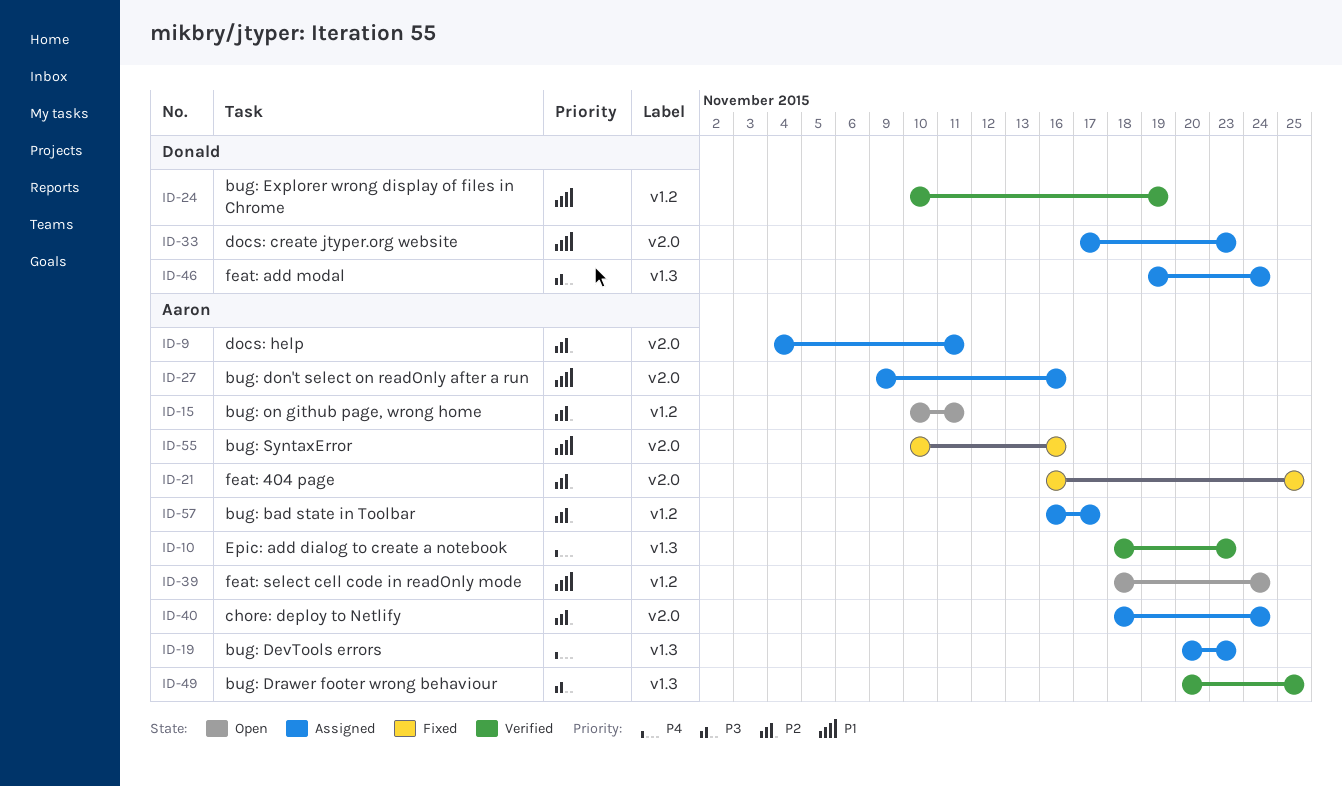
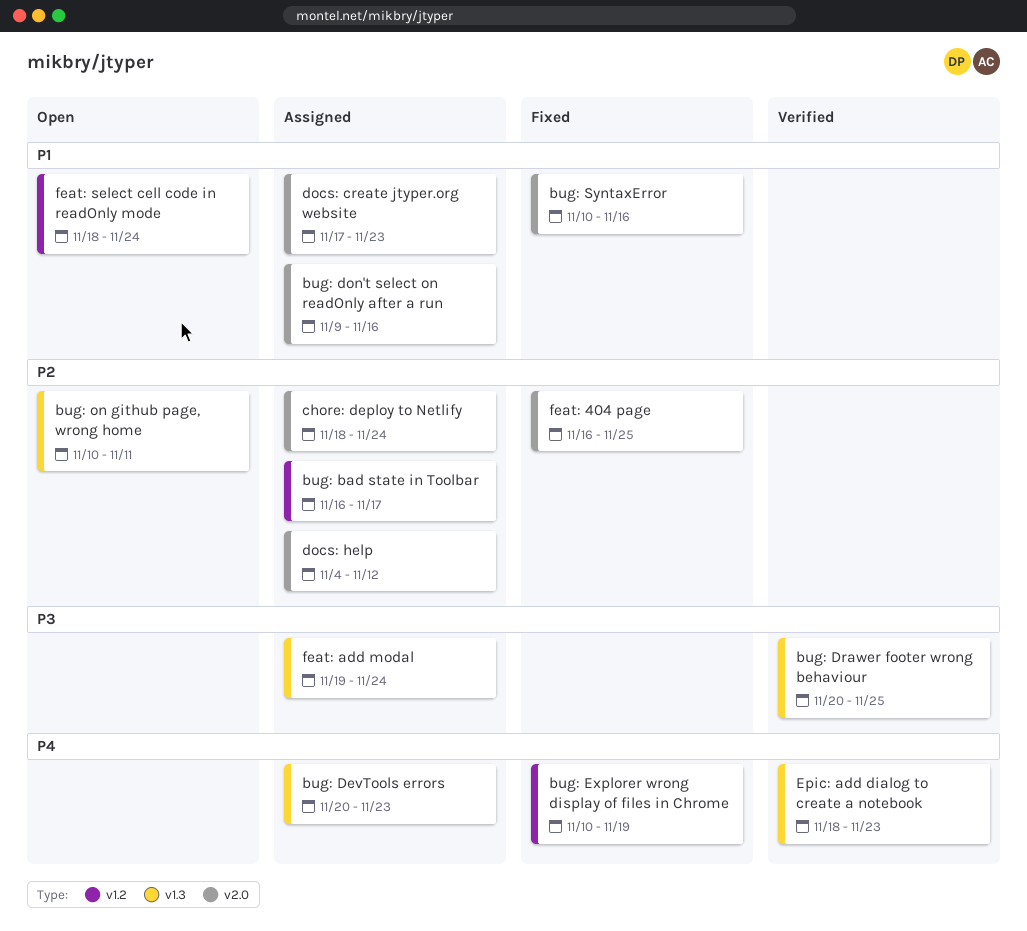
bug: Explorer wrong display of files in Chrome, status: Verified -> Fixed
bug: Explorer wrong display of files in Chrome, priority: P1 -> P4
bug: on github page, wrong home, label: v1.2 -> v1.3
docs: help, due: Nov 11 -> Nov 12

